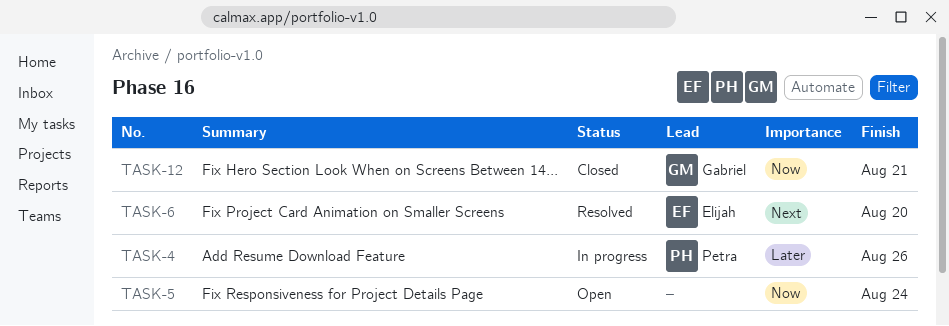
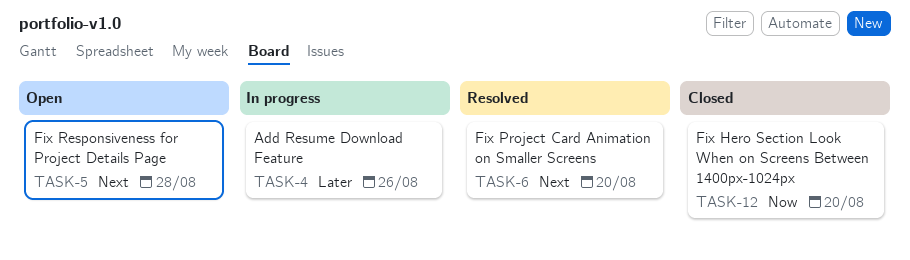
TASK-5, priority: Now -> Next
TASK-5, due: Aug 24 -> Aug 28
TASK-12, due: Aug 21 -> Aug 20

